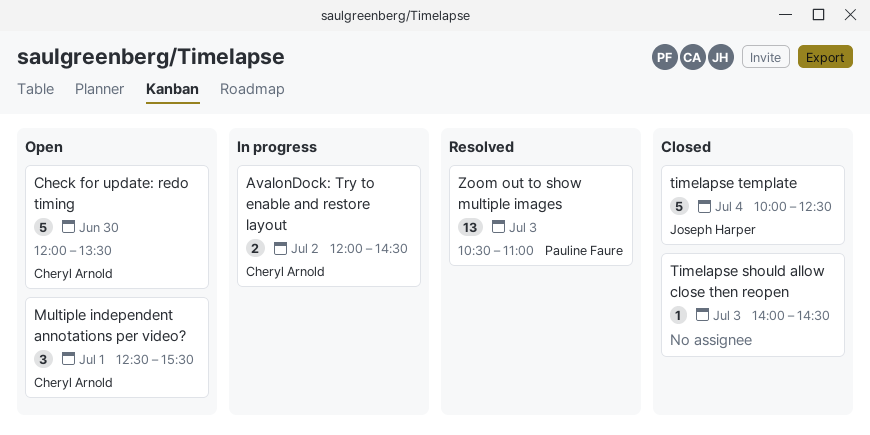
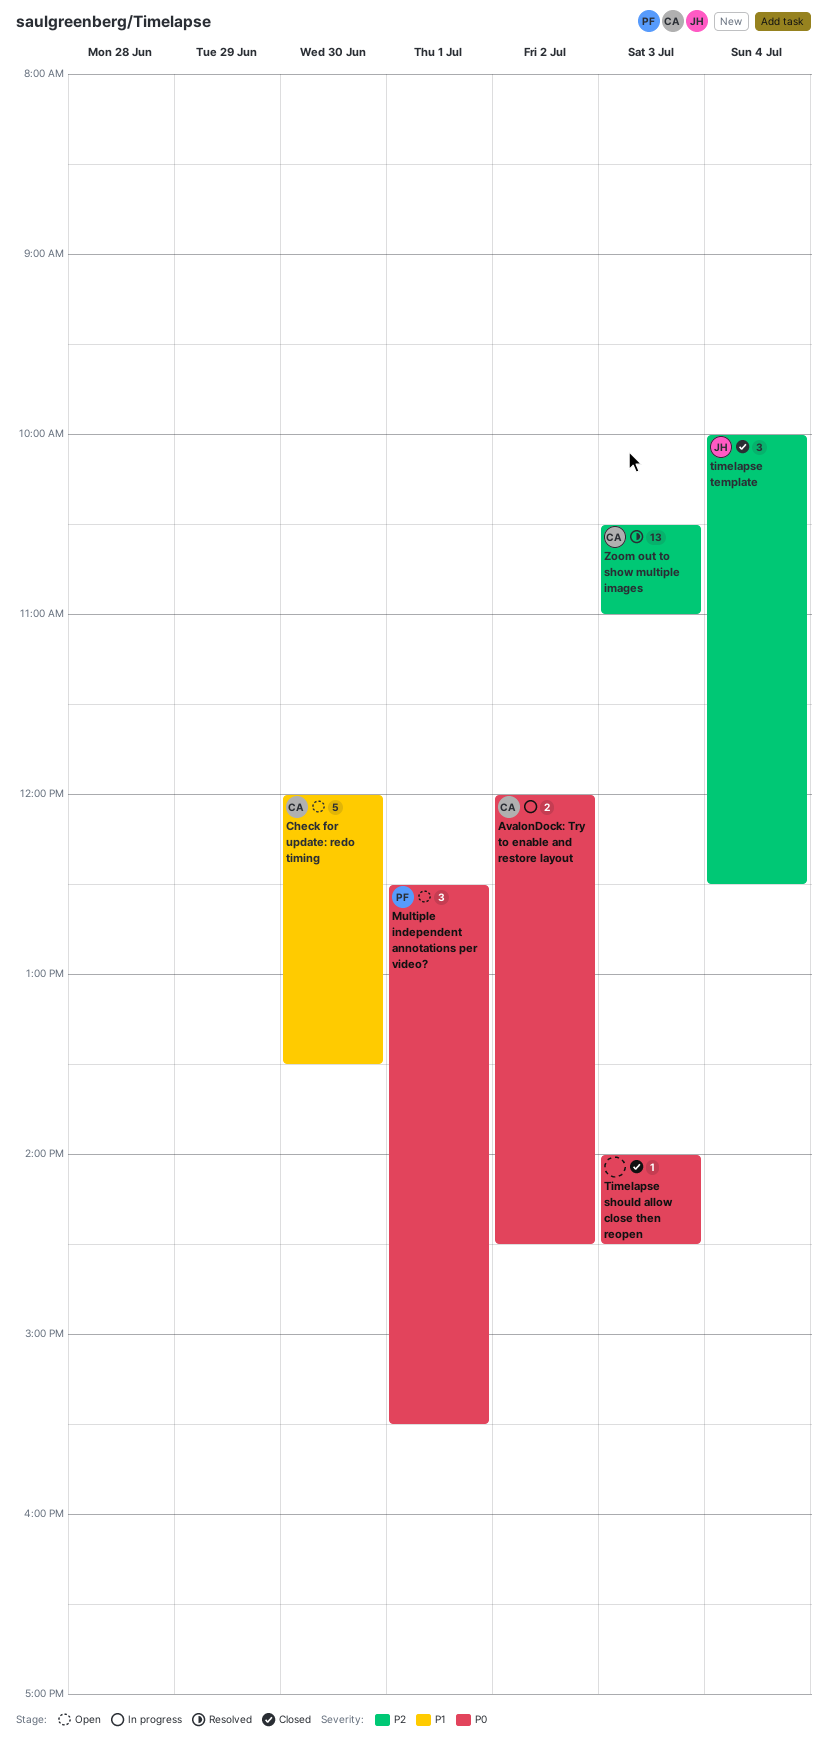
Multiple independent annotations per video?, owner: Cheryl Arnold -> Pauline Faure
timelapse template, estimate: 5 -> 3
Zoom out to show multiple images, owner: Pauline Faure -> Cheryl Arnold

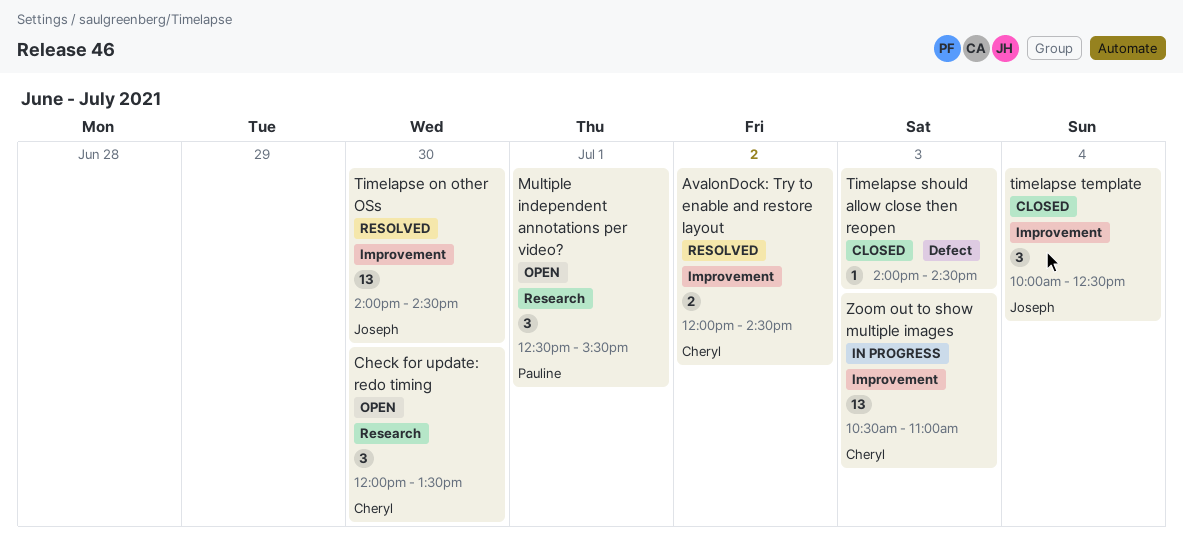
AvalonDock: Try to enable and restore layout, status: In progress -> Resolved
Check for update: redo timing, estimate: 5 -> 3
Timelapse on other OSs: none -> present
Zoom out to show multiple images, status: Resolved -> In progress

